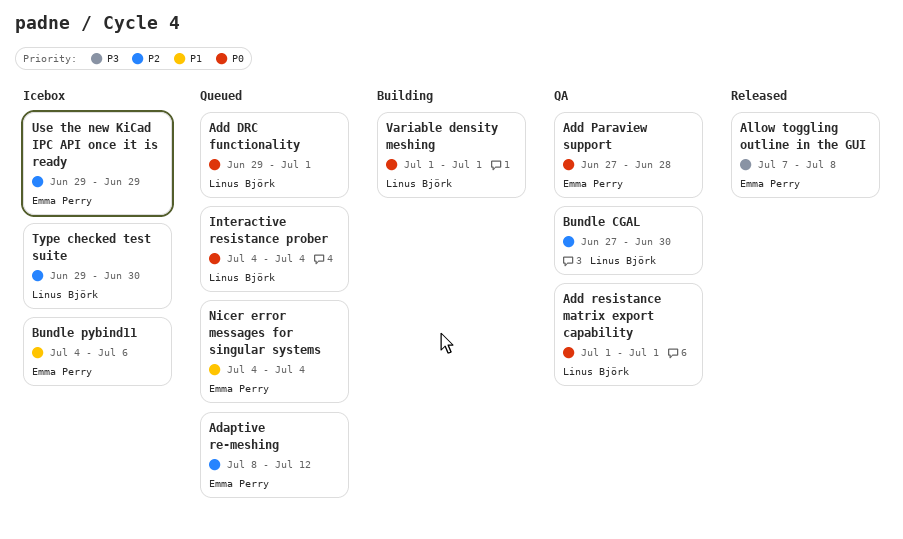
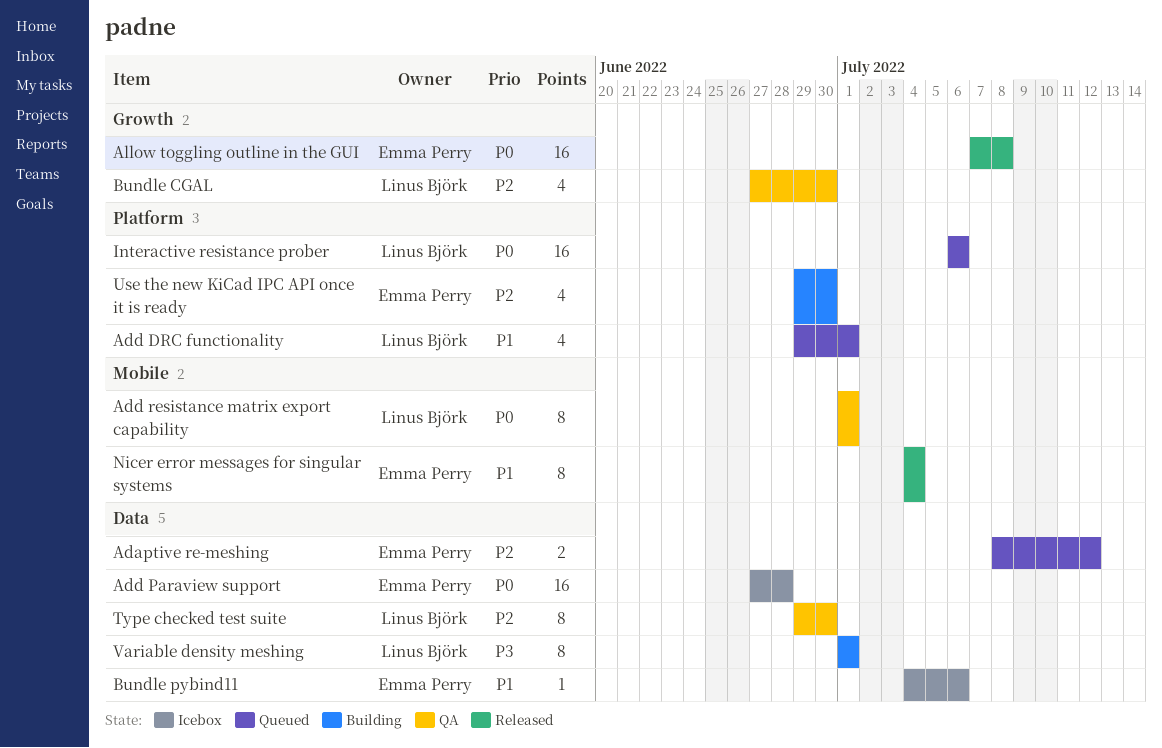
Add DRC functionality, priority: P0 -> P1
Add Paraview support, status: QA -> Icebox
Allow toggling outline in the GUI, priority: P3 -> P0
Interactive resistance prober, start: Jul 4 -> Jul 6
Interactive resistance prober, due: Jul 4 -> Jul 6
Nicer error messages for singular systems, status: Queued -> Released
Type checked test suite, status: Icebox -> QA
Use the new KiCad IPC API once it is ready, status: Icebox -> Building
Use the new KiCad IPC API once it is ready, due: Jun 29 -> Jun 30
Variable density meshing, priority: P0 -> P3

